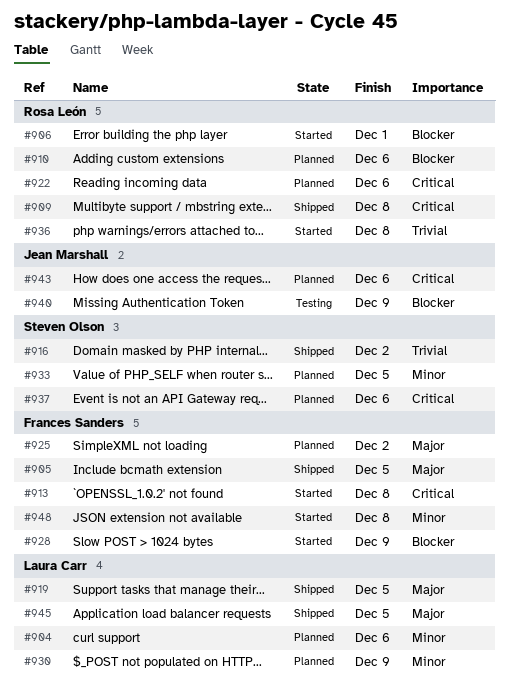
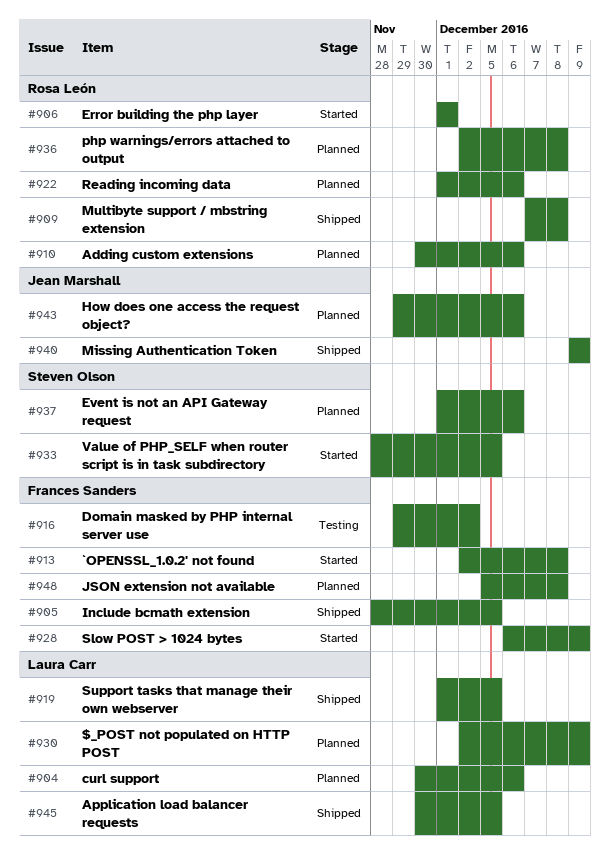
#916, status: Shipped -> Testing
#916, owner: Steven Olson -> Frances Sanders
#925: present -> none
#933, status: Planned -> Started
#936, status: Started -> Planned
#940, status: Testing -> Shipped
#948, status: Started -> Planned

